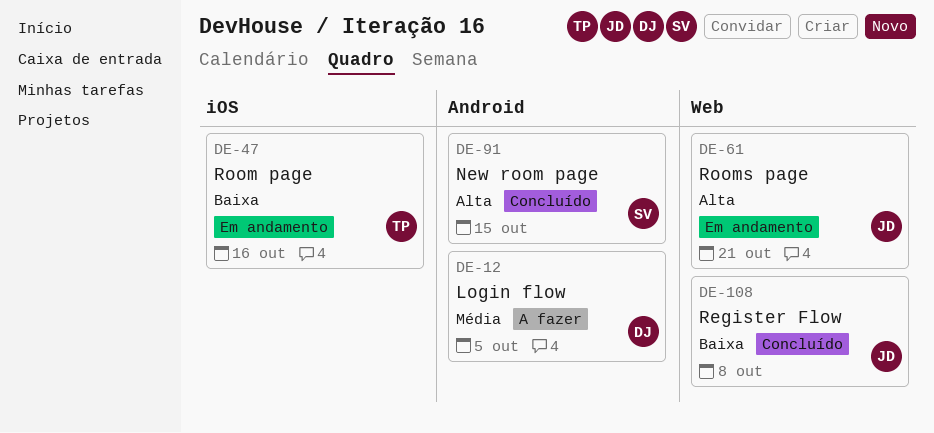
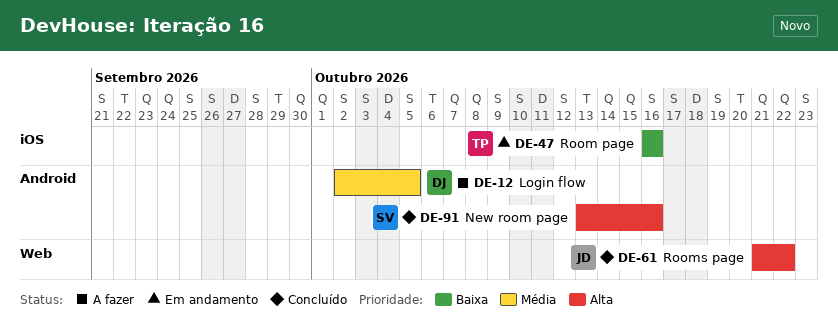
DE-61, status: Em andamento -> Concluído
DE-61, due: Oct 21 -> Oct 22
DE-91, due: Oct 15 -> Oct 16
DE-108: present -> none

